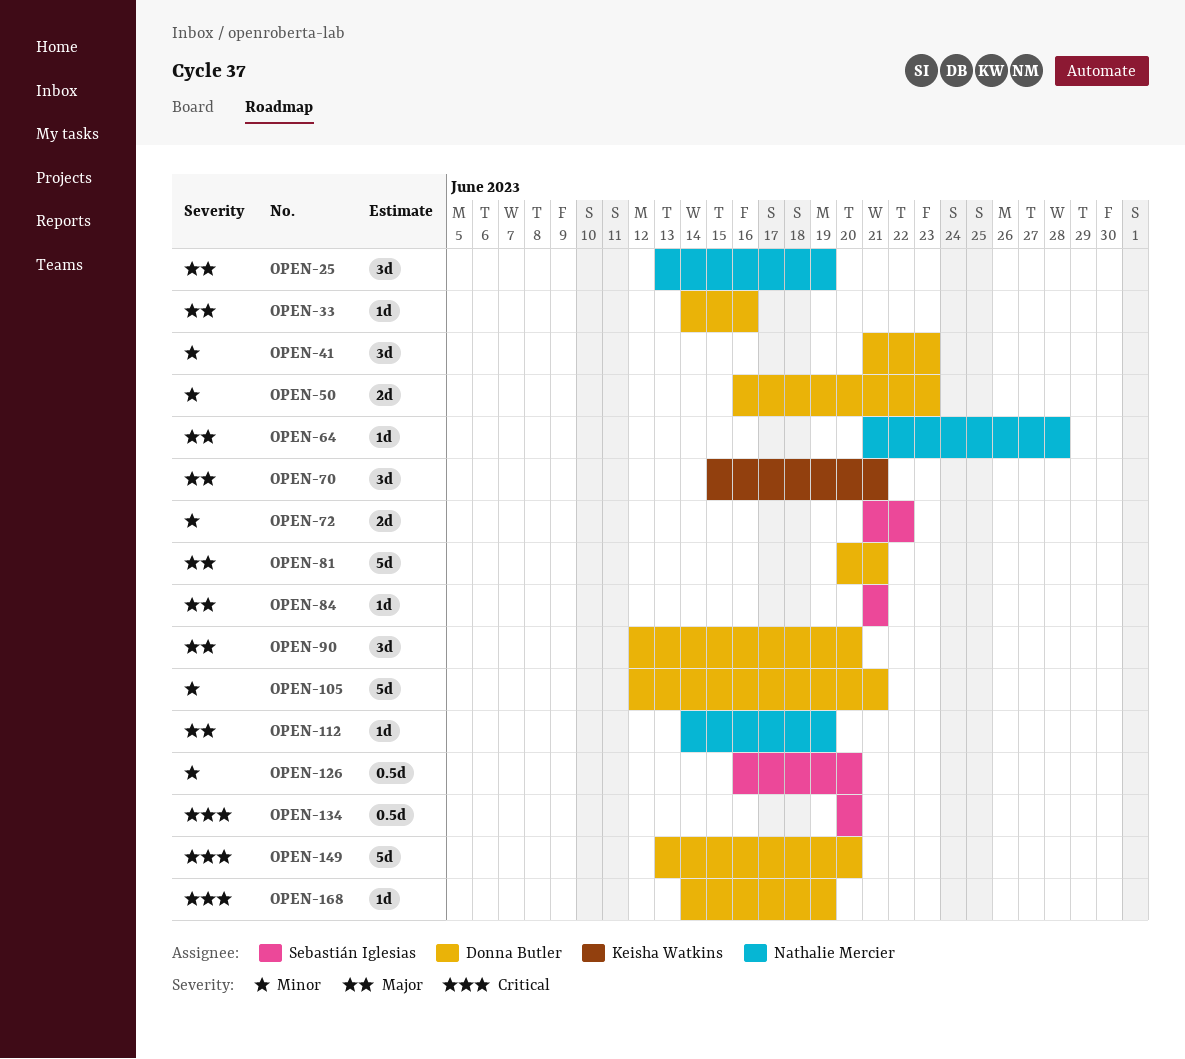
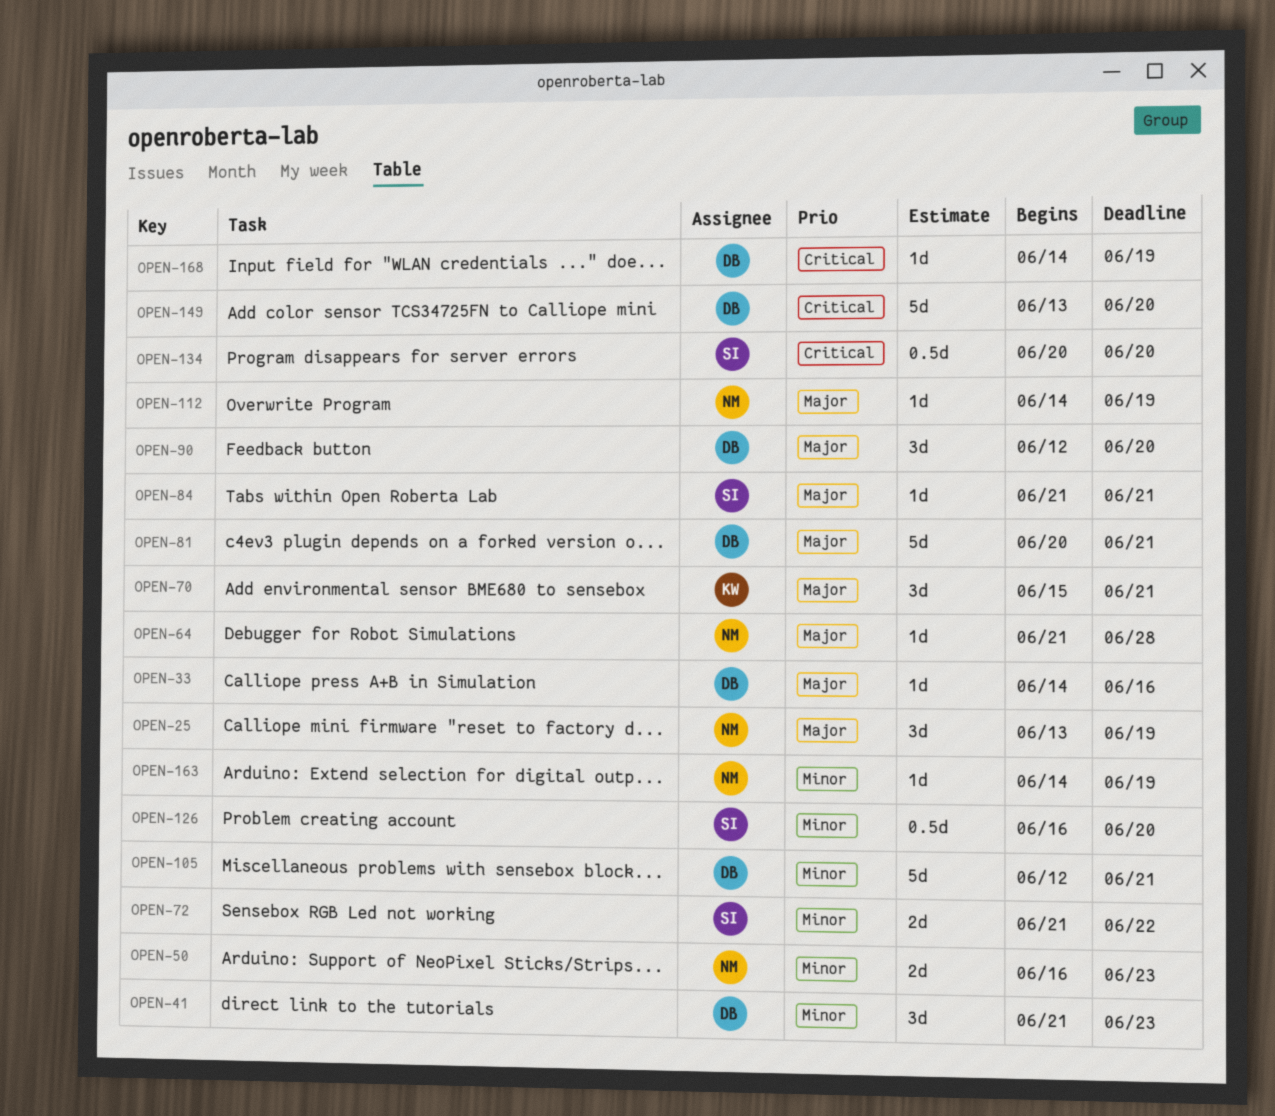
OPEN-50, owner: Donna Butler -> Nathalie Mercier
OPEN-163: none -> present

